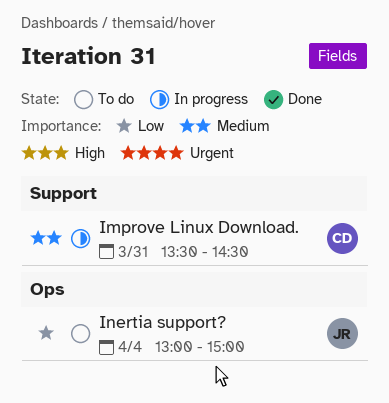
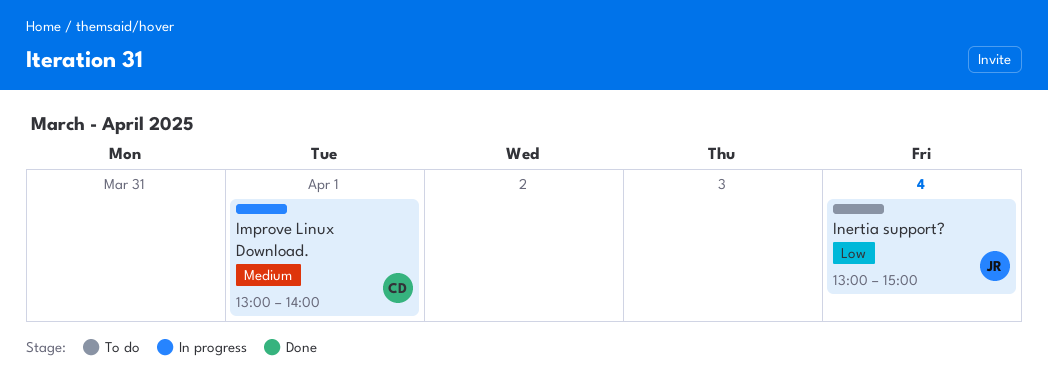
Improve Linux Download., day: Mar 31 -> Apr 1
Improve Linux Download., begins: 13:30 -> 13:00
Improve Linux Download., ends: 14:30 -> 14:00

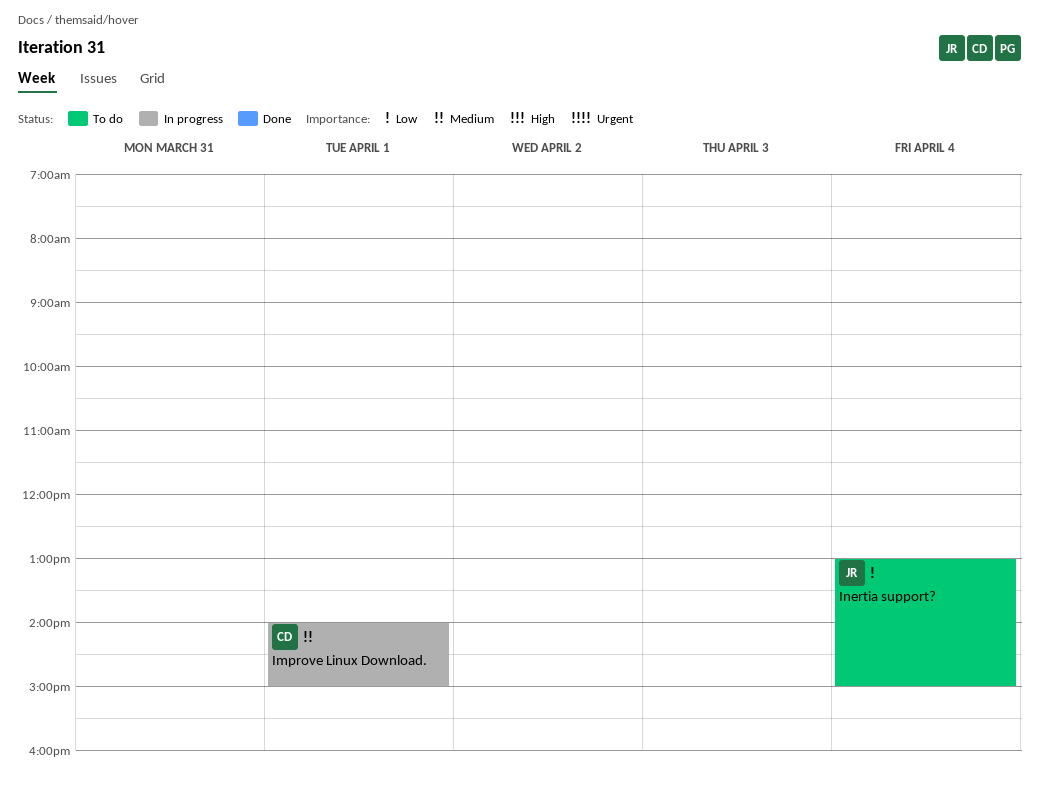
Improve Linux Download., begins: 13:00 -> 14:00
Improve Linux Download., ends: 14:00 -> 15:00

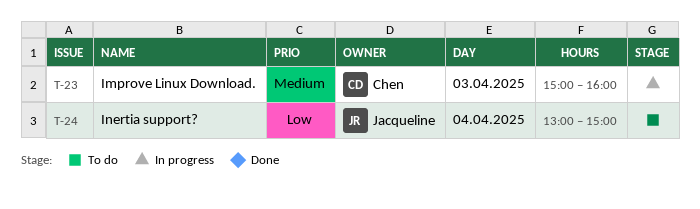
Improve Linux Download., day: Apr 1 -> Apr 3
Improve Linux Download., begins: 14:00 -> 15:00
Improve Linux Download., ends: 15:00 -> 16:00

